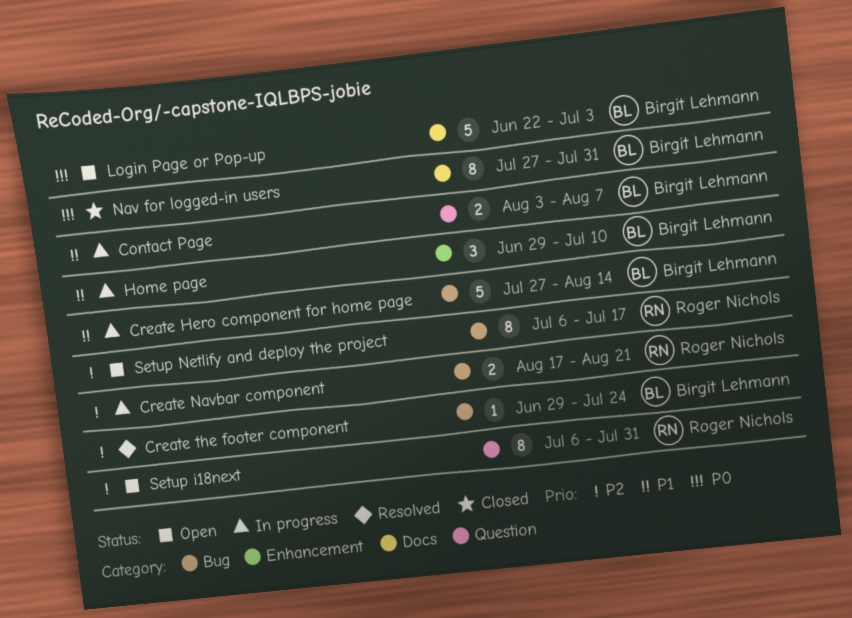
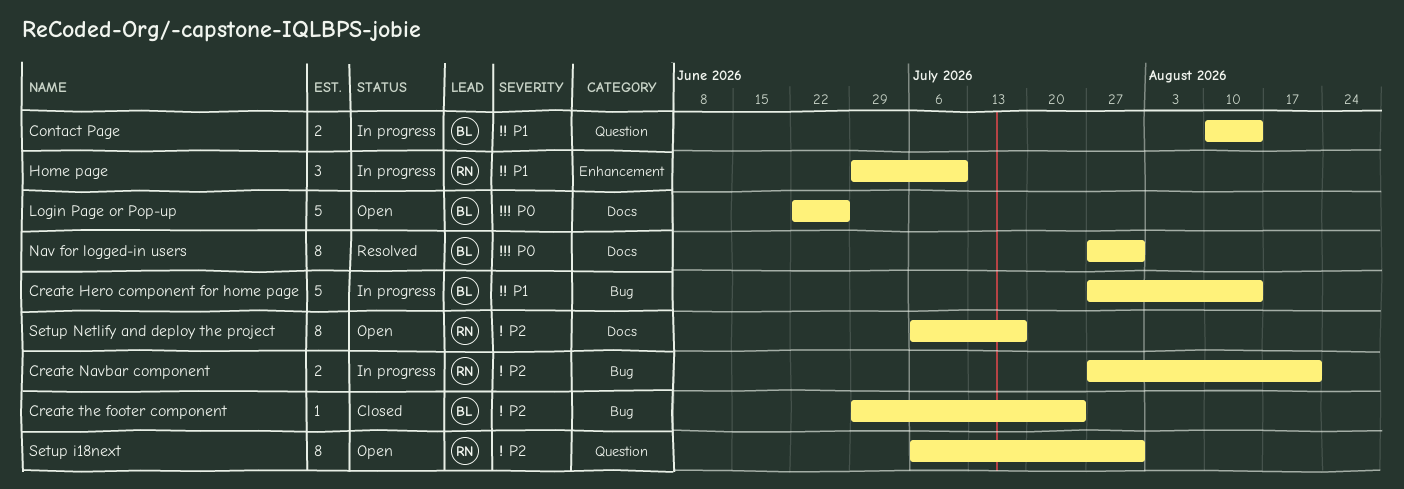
Contact Page, start: Aug 3 -> Aug 10
Contact Page, due: Aug 7 -> Aug 14
Create Navbar component, start: Aug 17 -> Jul 27
Create the footer component, status: Resolved -> Closed
Home page, owner: Birgit Lehmann -> Roger Nichols
Login Page or Pop-up, due: Jul 3 -> Jun 26
Nav for logged-in users, status: Closed -> Resolved
Setup Netlify and deploy the project, label: Bug -> Docs

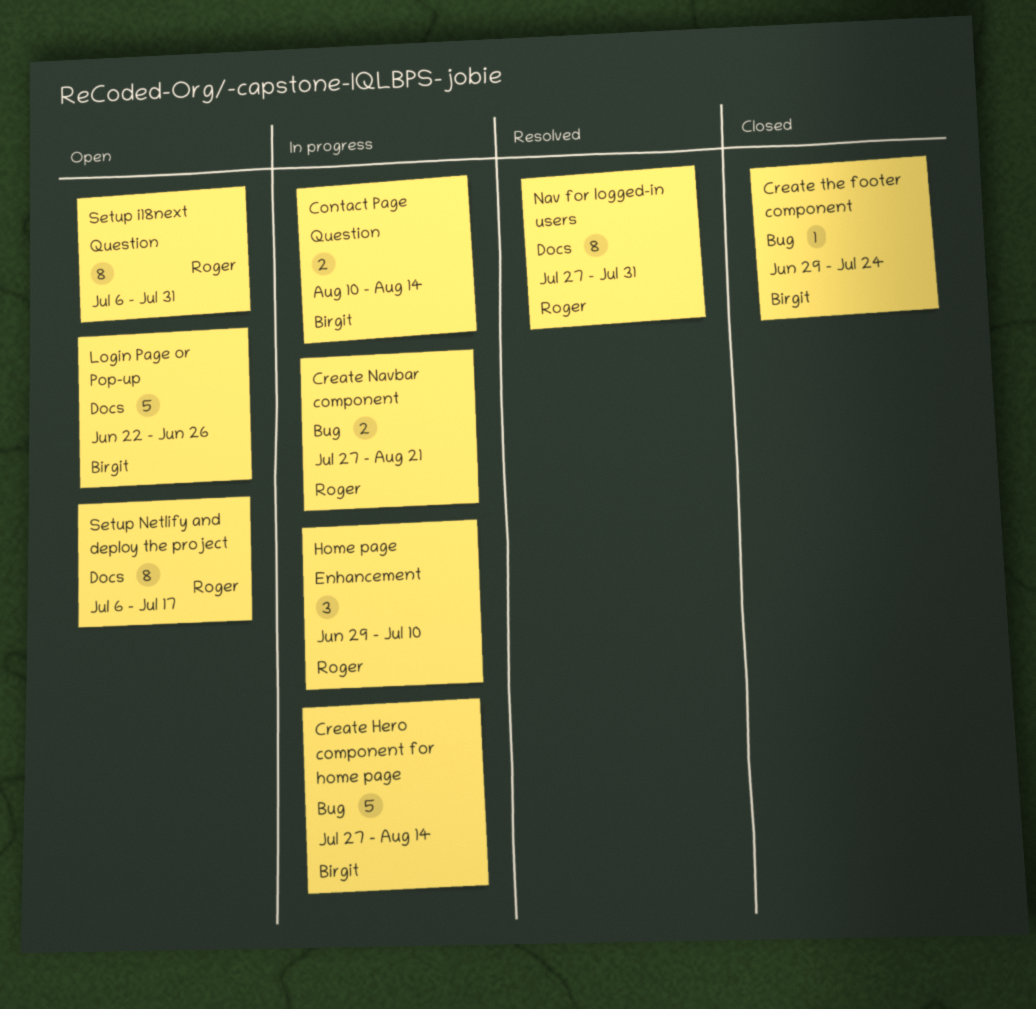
Nav for logged-in users, owner: Birgit -> Roger

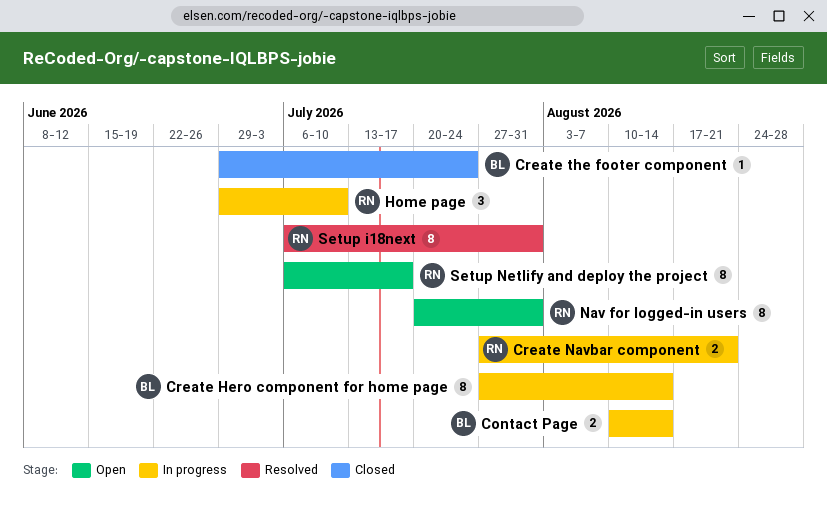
Create Hero component for home page, estimate: 5 -> 8
Login Page or Pop-up: present -> none
Nav for logged-in users, status: Resolved -> Open
Nav for logged-in users, start: Jul 27 -> Jul 20
Setup i18next, status: Open -> Resolved

